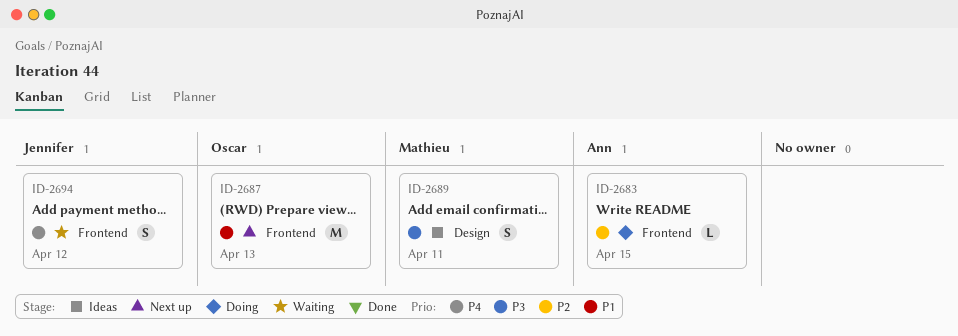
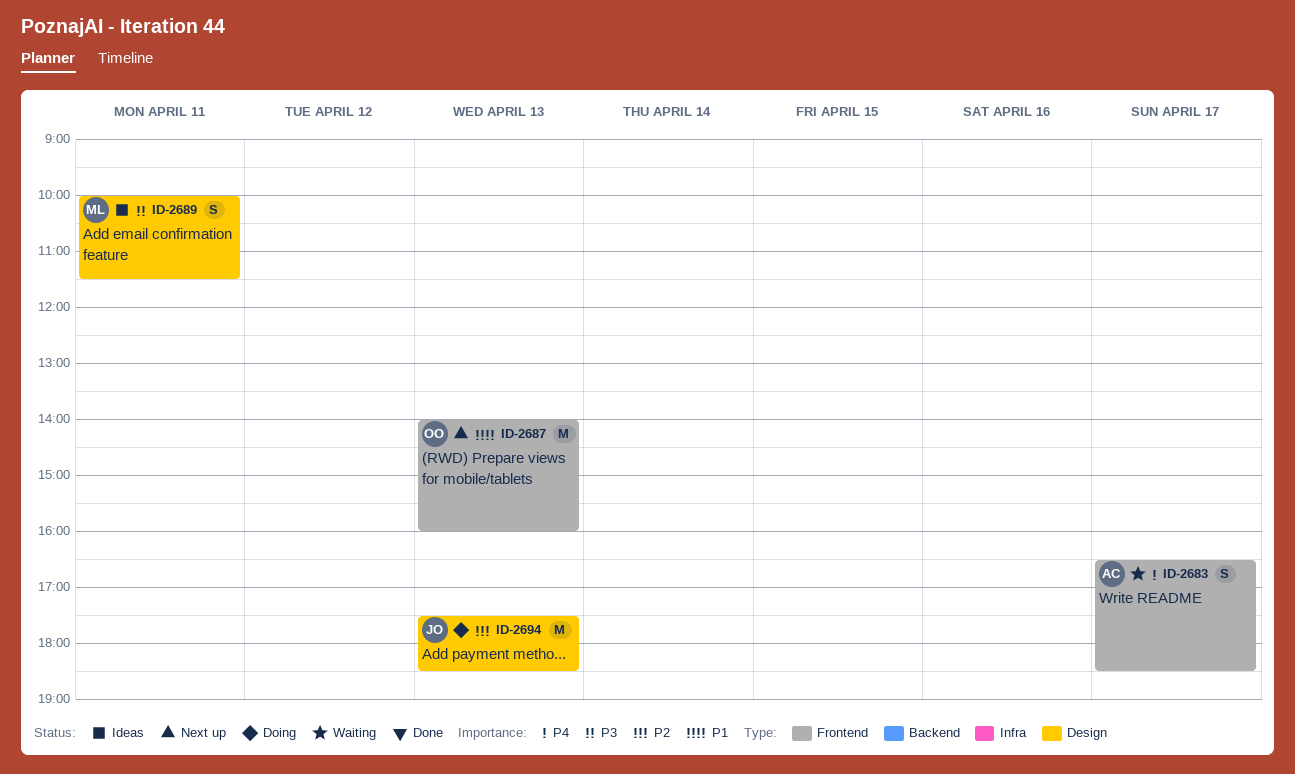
ID-2683, status: Doing -> Waiting
ID-2683, priority: P2 -> P4
ID-2683, estimate: L -> S
ID-2683, day: Apr 15 -> Apr 17
ID-2694, status: Waiting -> Doing
ID-2694, priority: P4 -> P2
ID-2694, label: Frontend -> Design
ID-2694, estimate: S -> M
ID-2694, day: Apr 12 -> Apr 13

